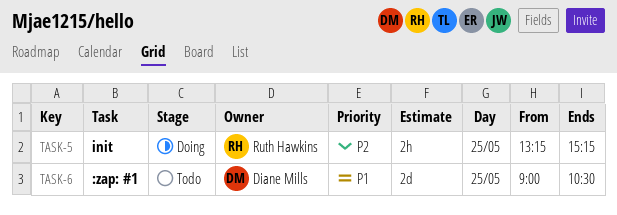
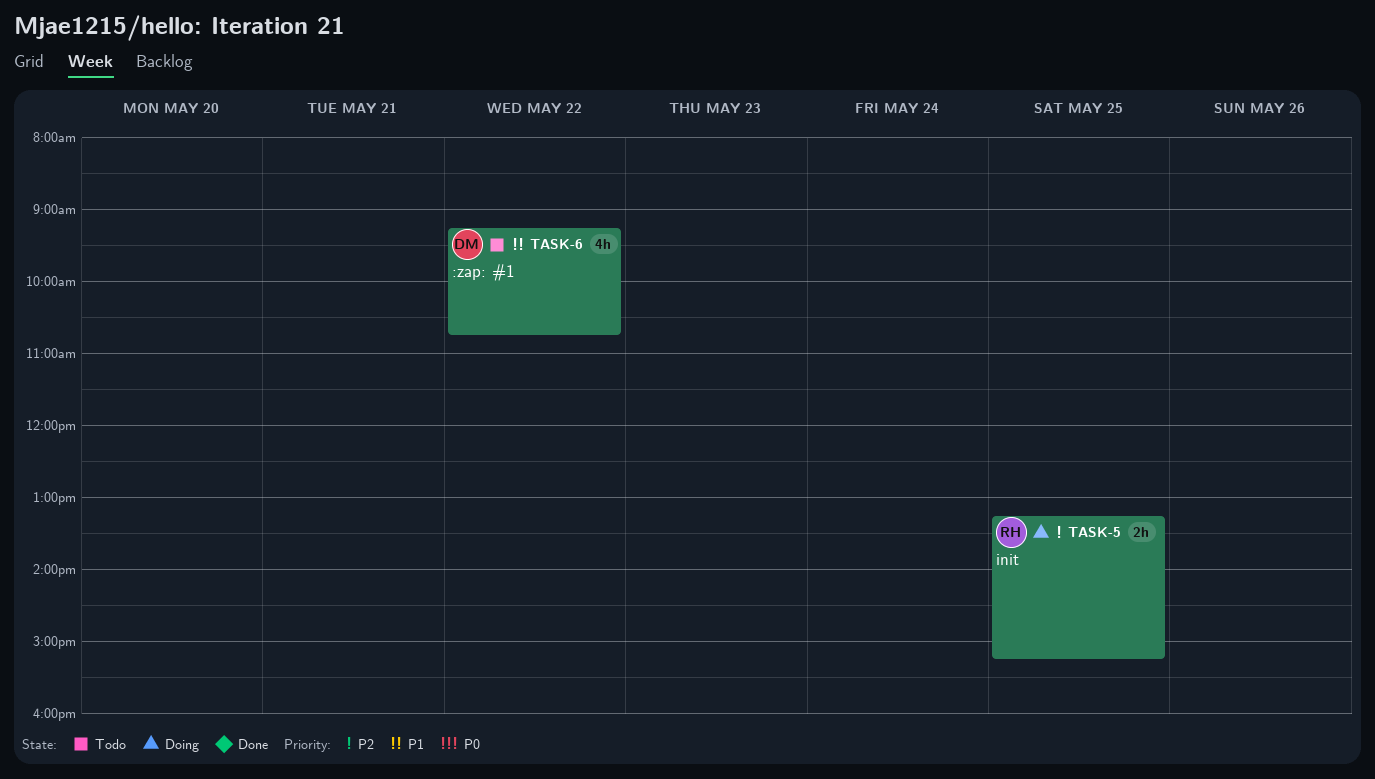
TASK-6, estimate: 2d -> 4h
TASK-6, day: May 25 -> May 22
TASK-6, begins: 09:00 -> 09:15
TASK-6, ends: 10:30 -> 10:45

